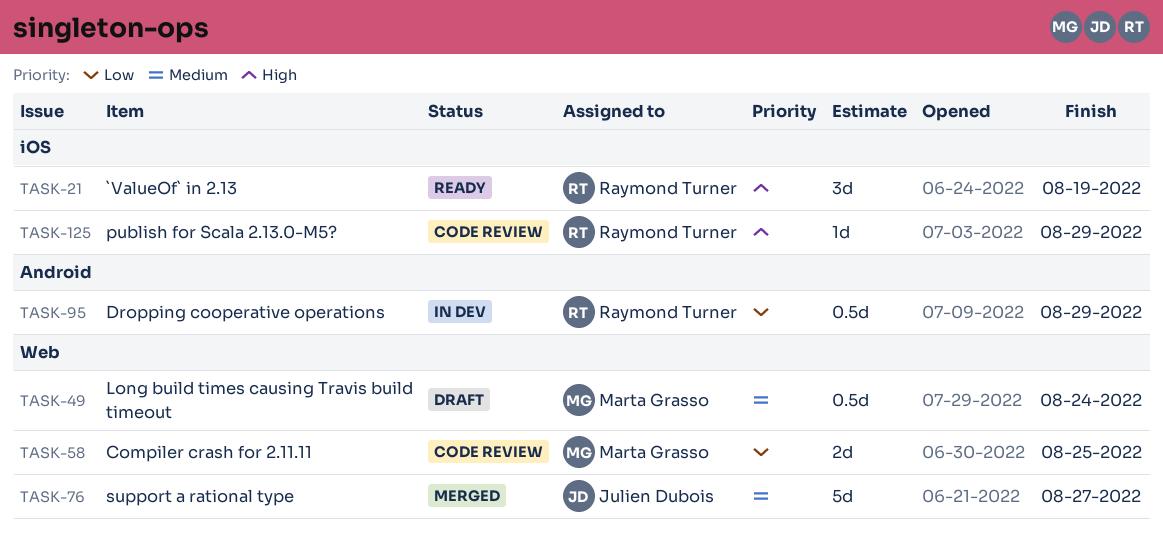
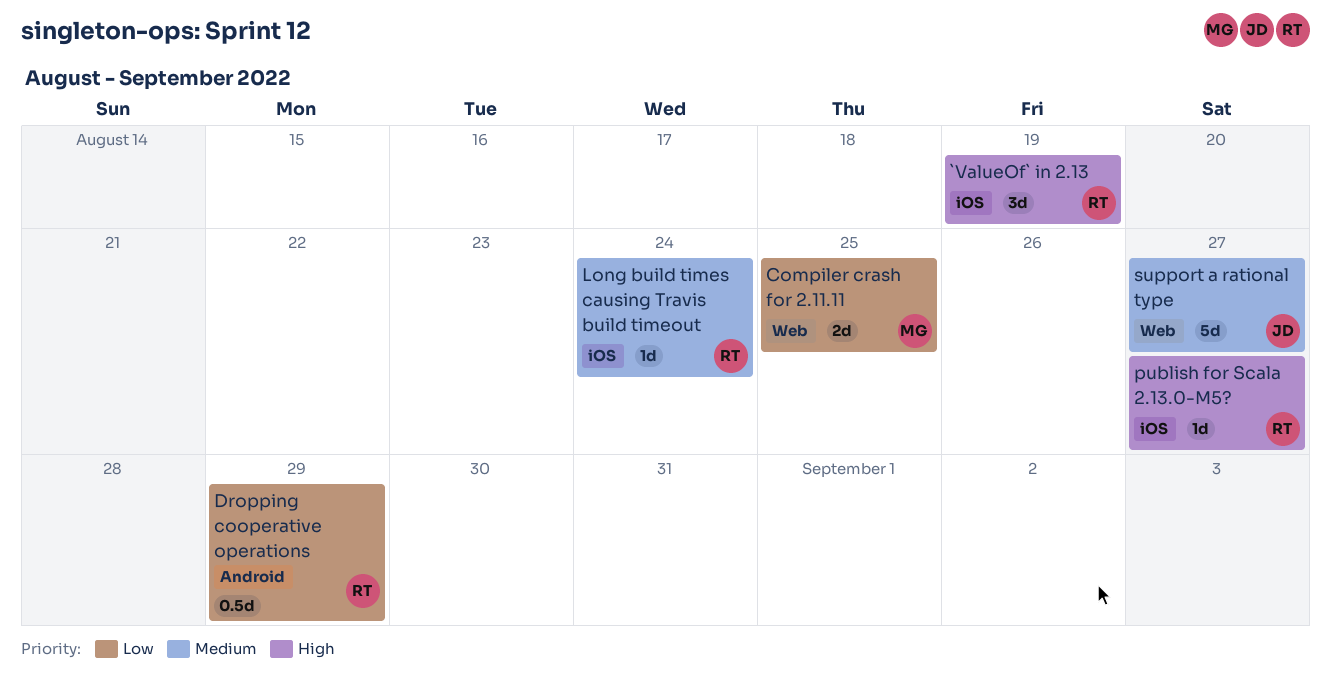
Long build times causing Travis build timeout, owner: Marta Grasso -> Raymond Turner
Long build times causing Travis build timeout, label: Web -> iOS
Long build times causing Travis build timeout, estimate: 0.5d -> 1d
publish for Scala 2.13.0-M5?, due: Aug 29 -> Aug 27

